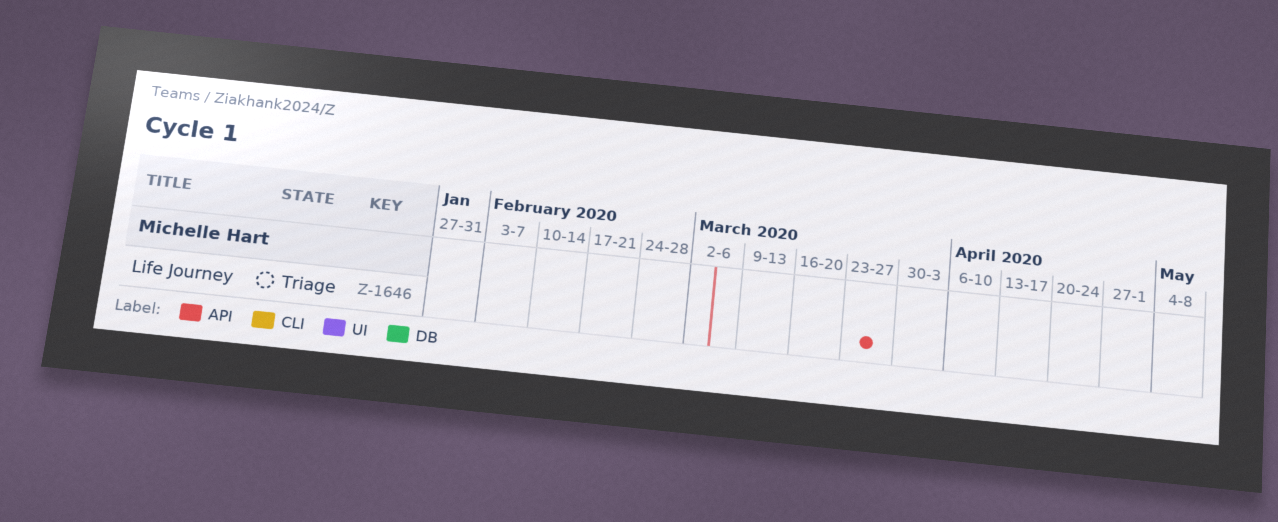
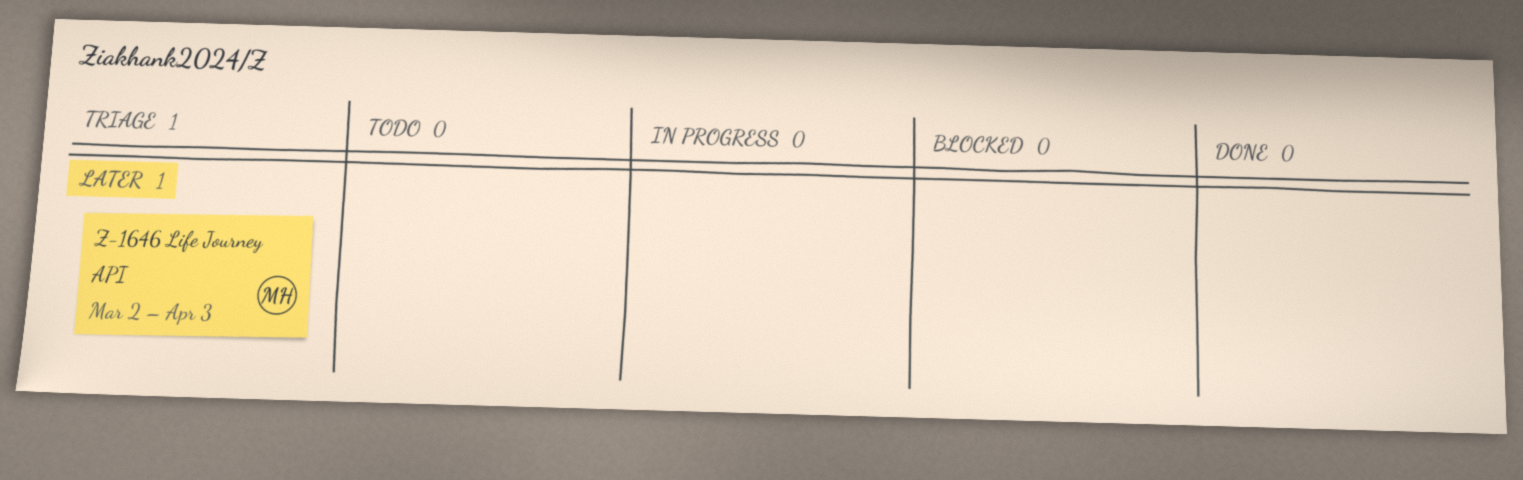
Z-1646, start: Mar 23 -> Mar 2
Z-1646, due: Mar 27 -> Apr 3

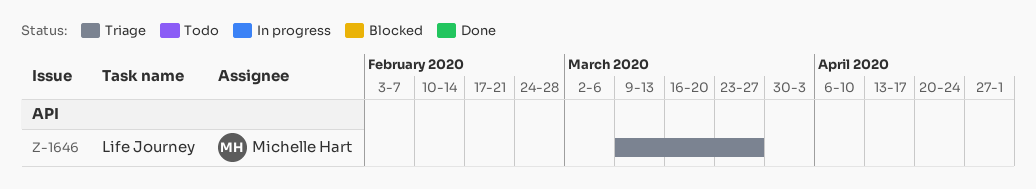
Z-1646, start: Mar 2 -> Mar 9
Z-1646, due: Apr 3 -> Mar 27

